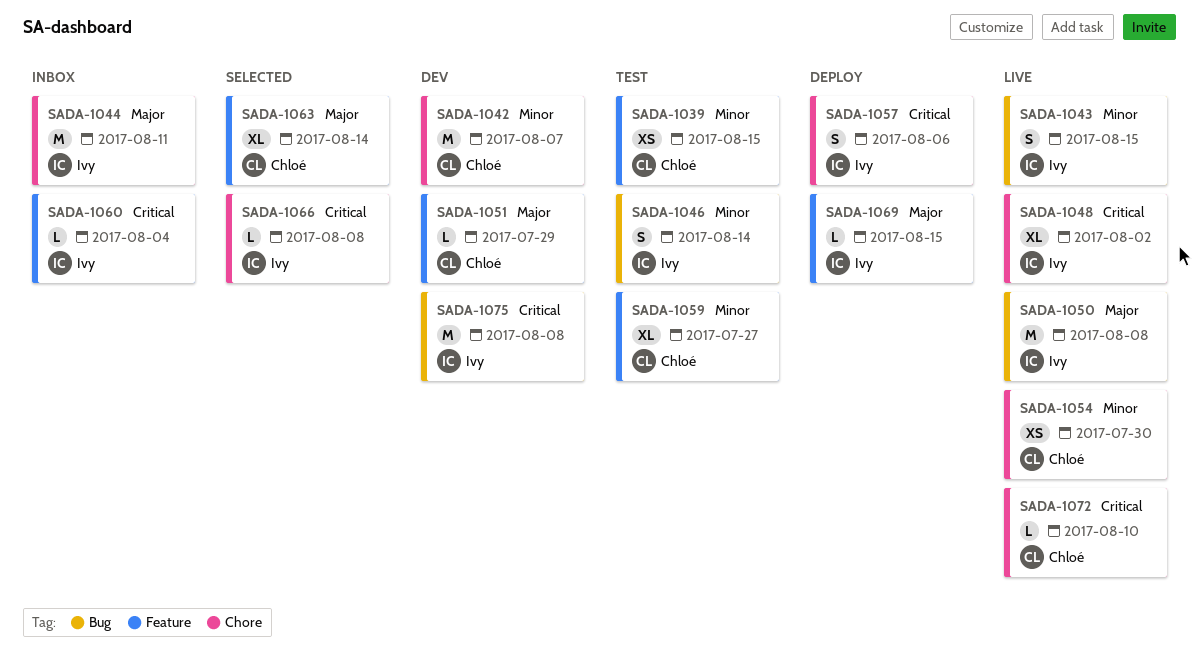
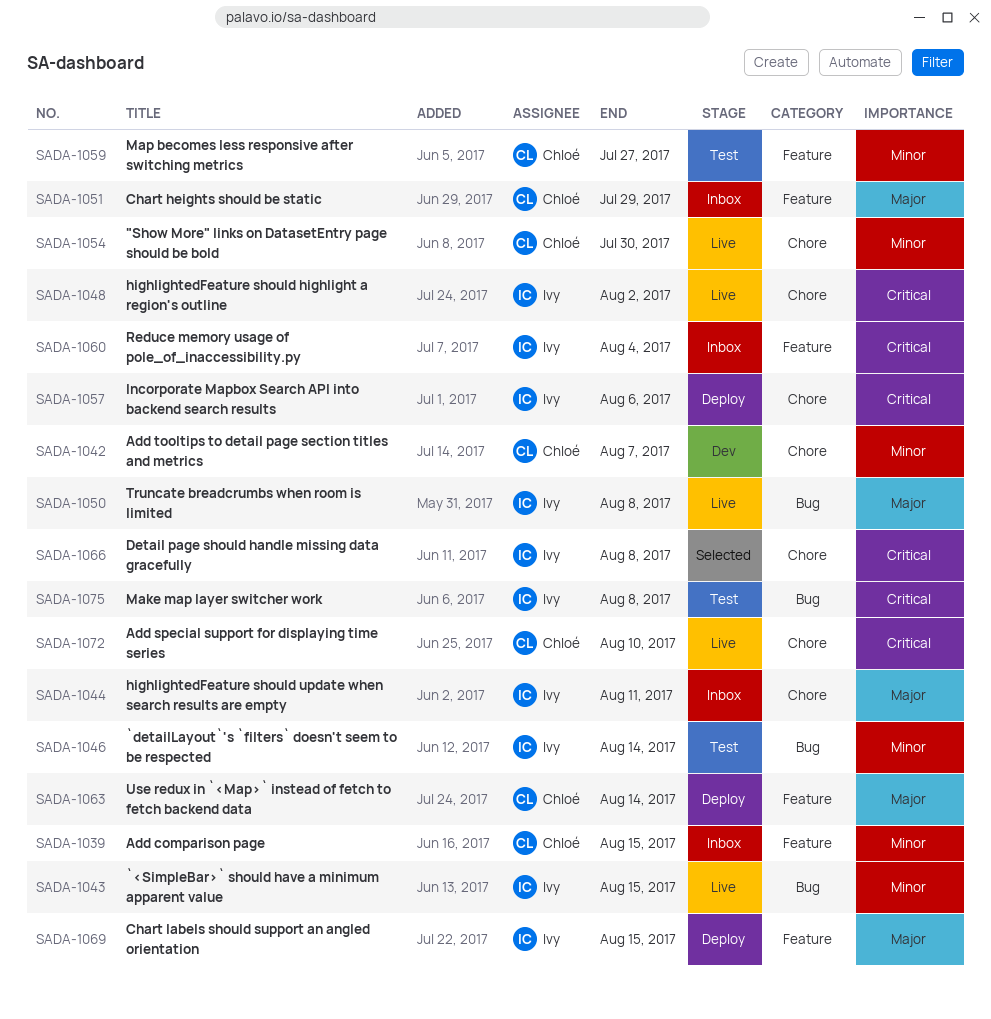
SADA-1039, status: Test -> Inbox
SADA-1051, status: Dev -> Inbox
SADA-1063, status: Selected -> Deploy
SADA-1075, status: Dev -> Test

